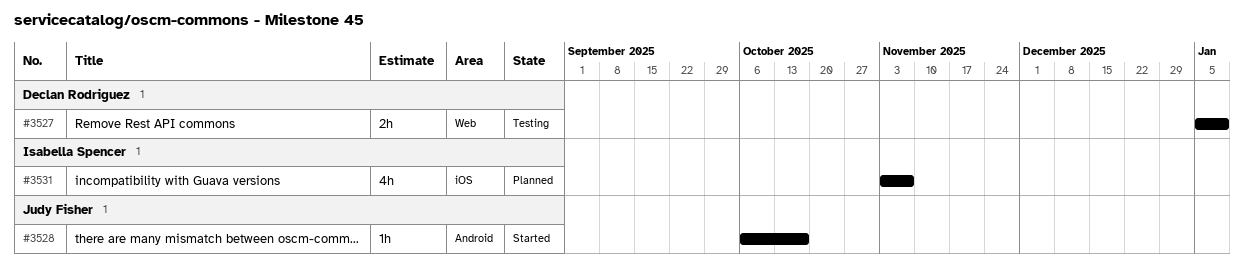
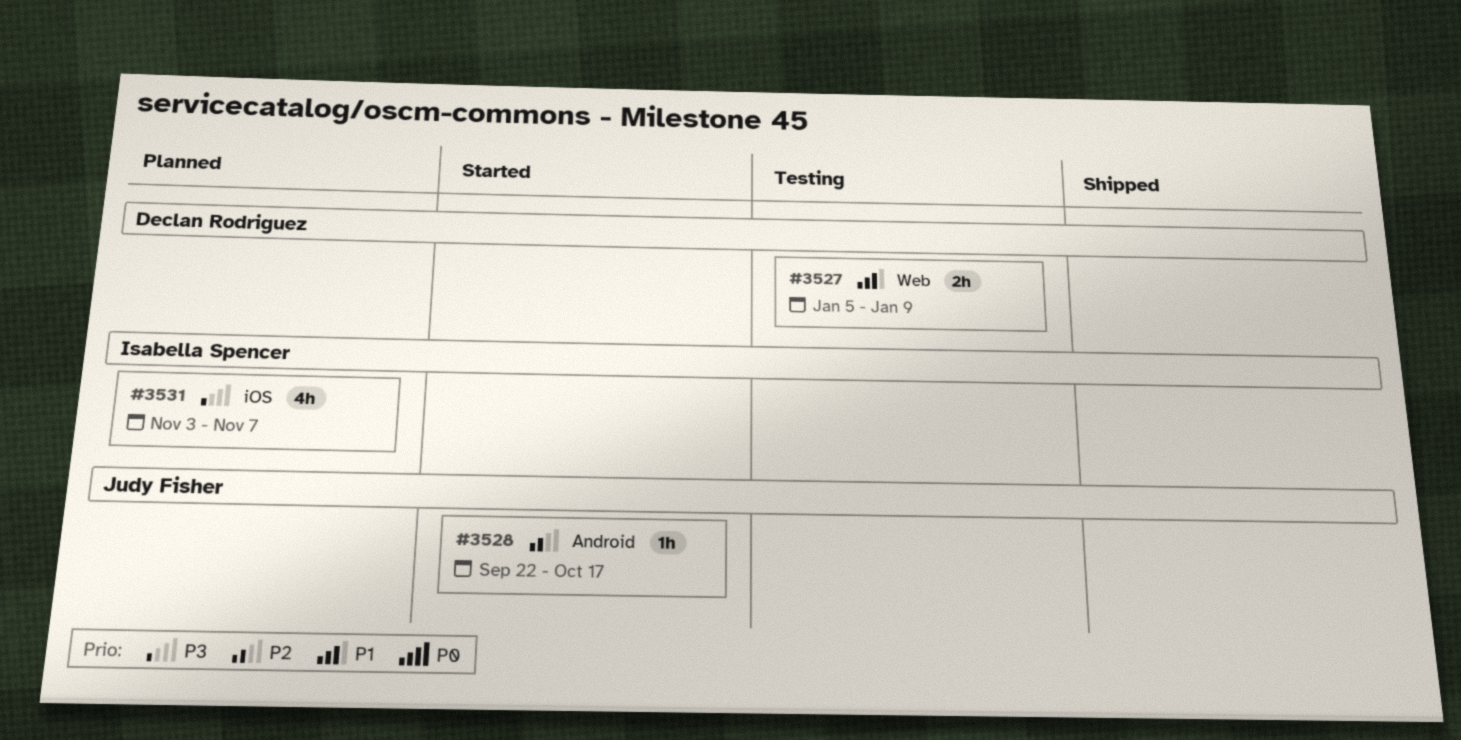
#3528, start: Oct 6 -> Sep 22

